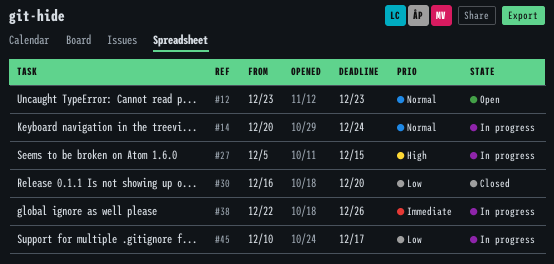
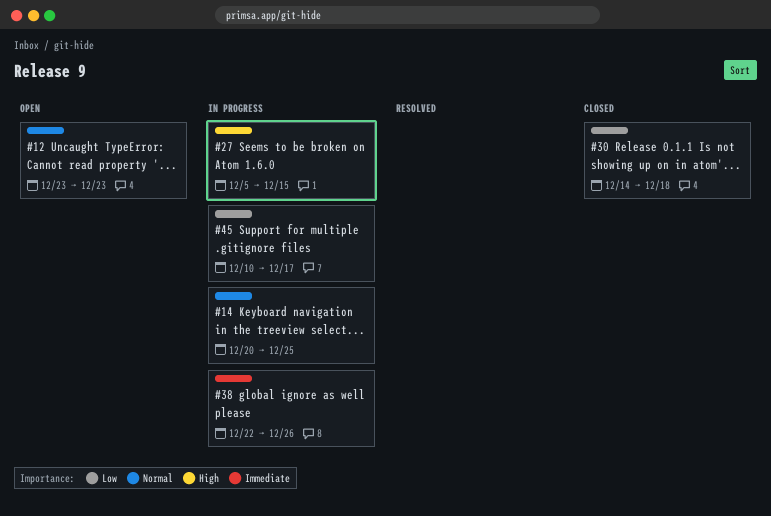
#14, due: Dec 24 -> Dec 25
#30, start: Dec 16 -> Dec 14
#30, due: Dec 20 -> Dec 18

